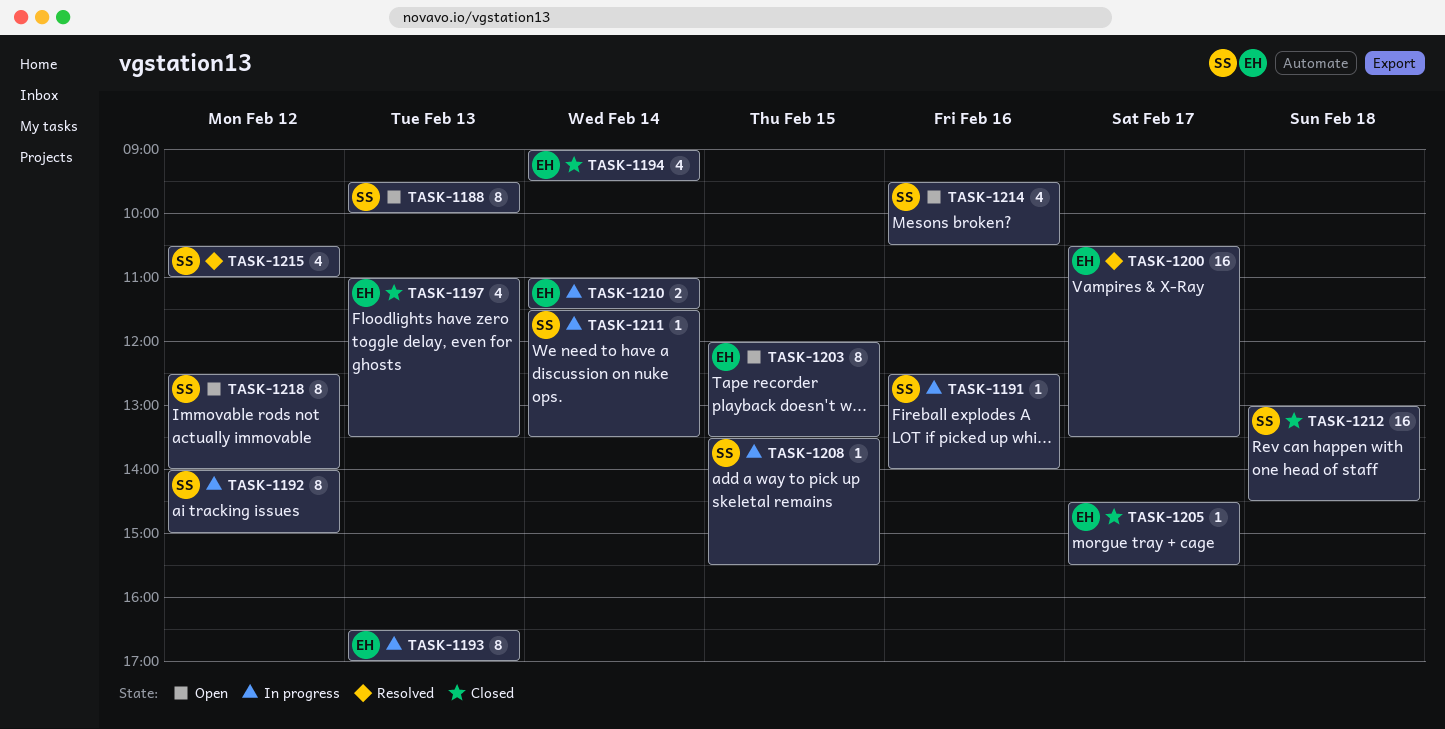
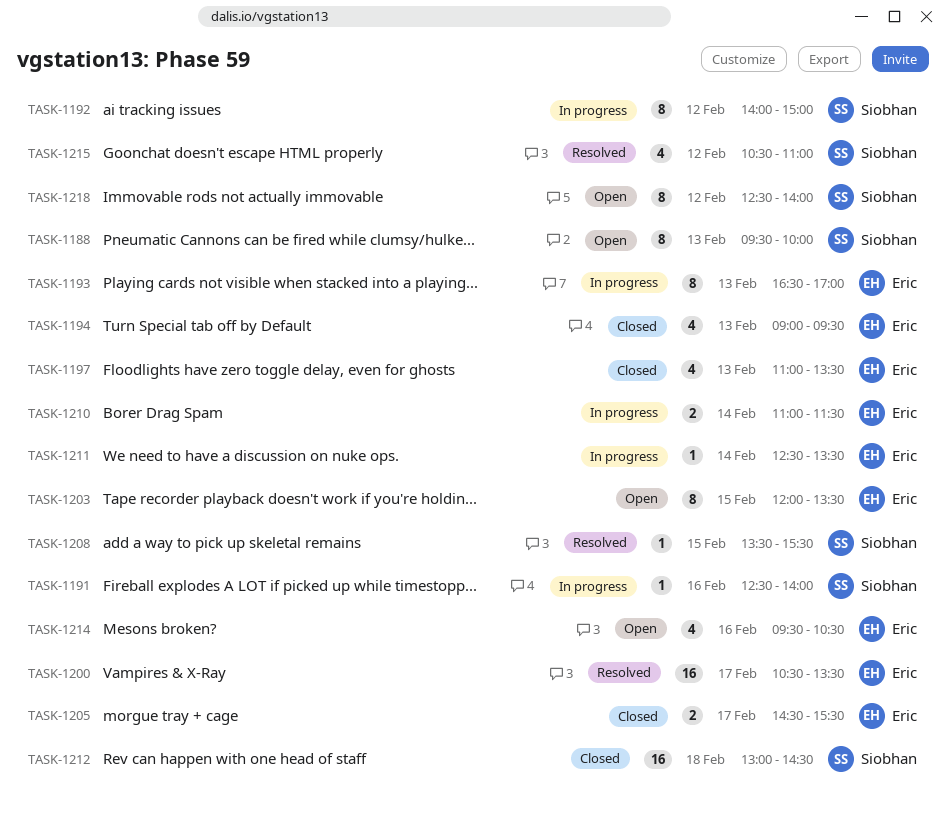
TASK-1194, day: Feb 14 -> Feb 13
TASK-1205, estimate: 1 -> 2
TASK-1208, status: In progress -> Resolved
TASK-1211, owner: Siobhan -> Eric
TASK-1211, begins: 11:30 -> 12:30
TASK-1214, owner: Siobhan -> Eric

